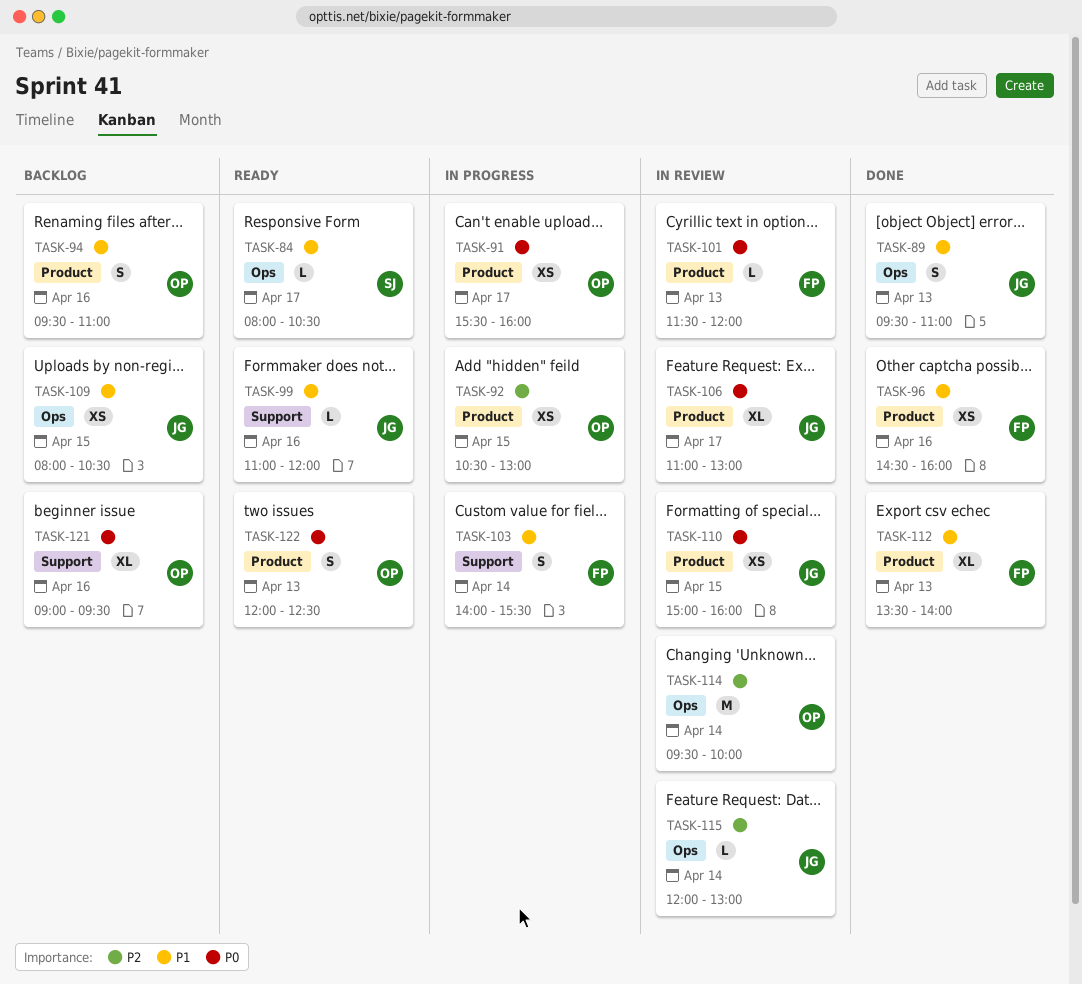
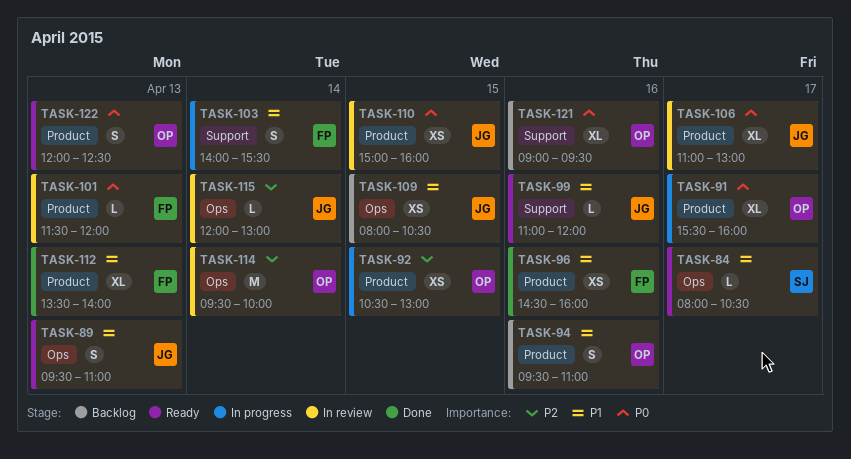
TASK-89, status: Done -> Ready
TASK-91, estimate: XS -> XL

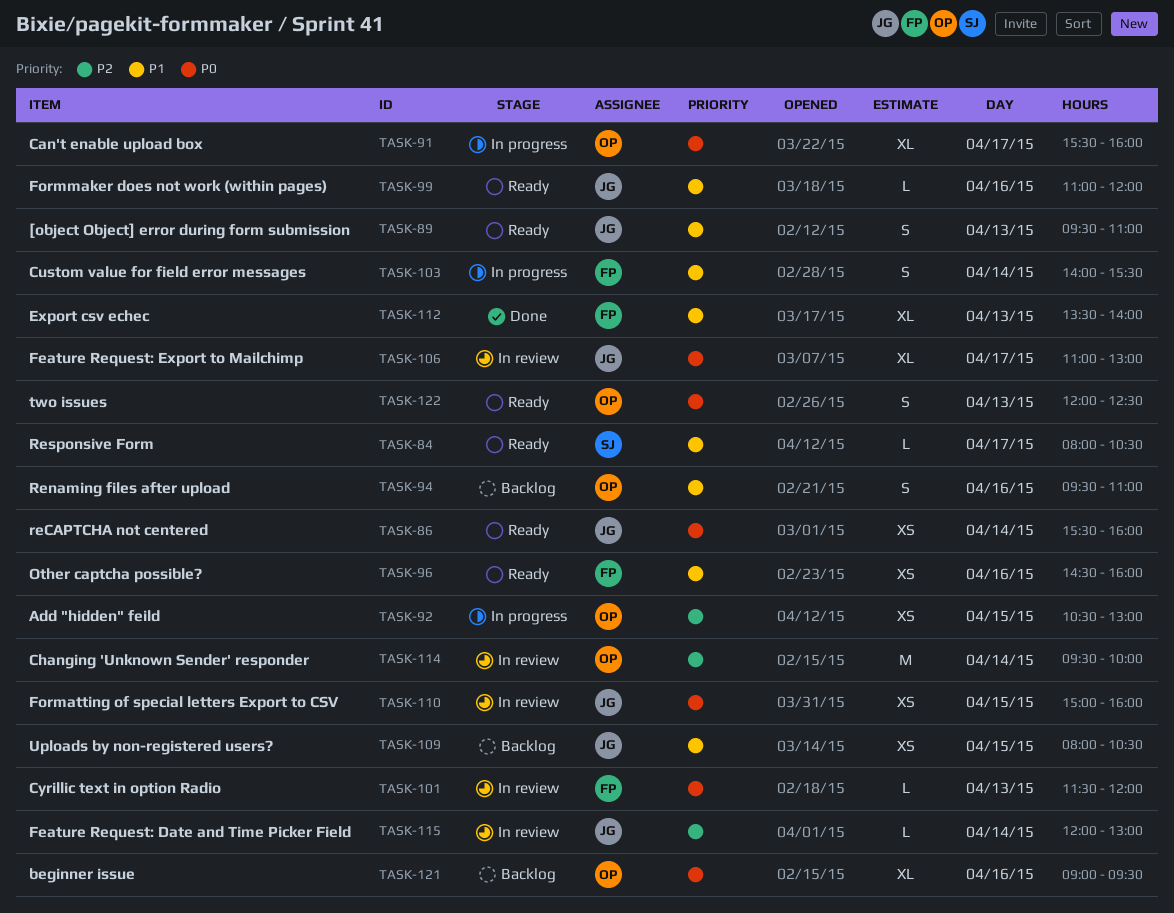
TASK-86: none -> present
TASK-96, status: Done -> Ready

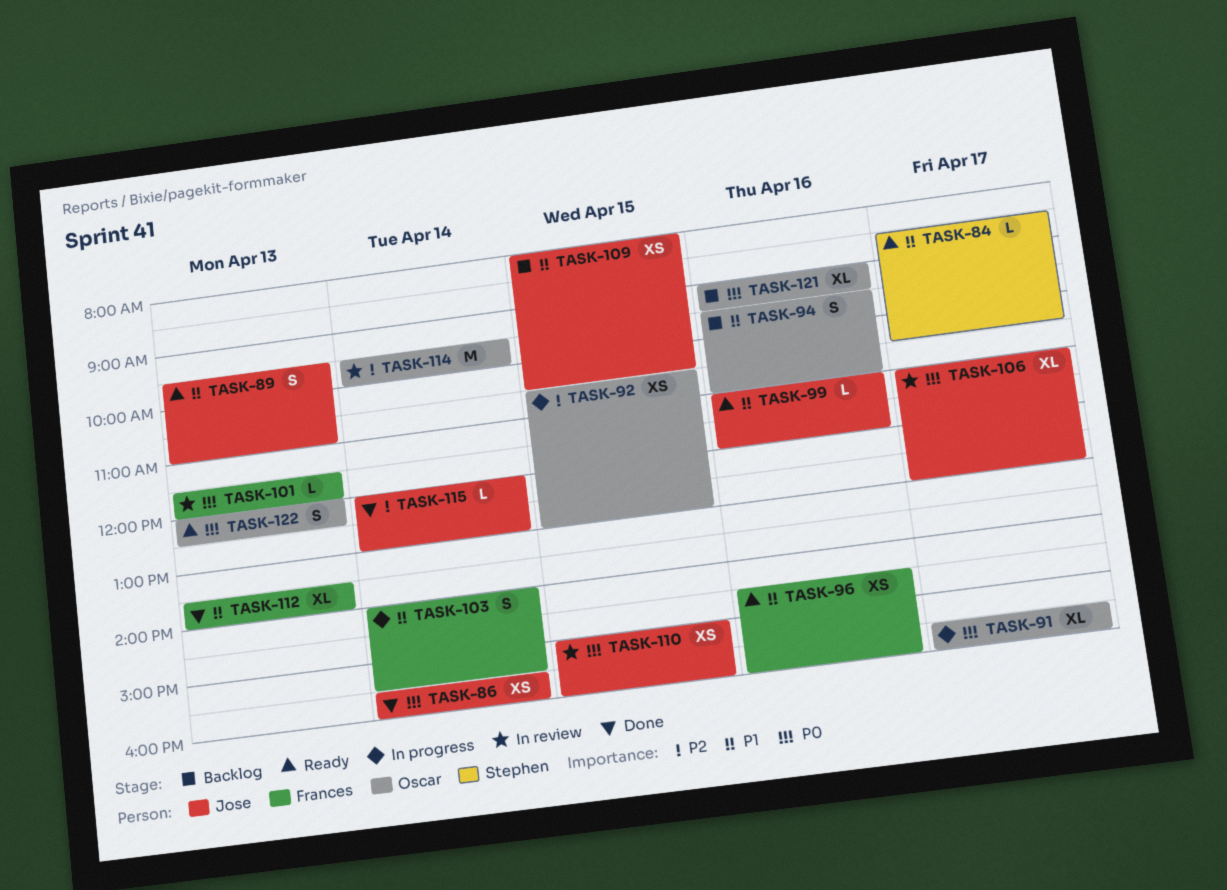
TASK-84, begins: 08:00 -> 08:30
TASK-86, status: Ready -> Done
TASK-115, status: In review -> Done

